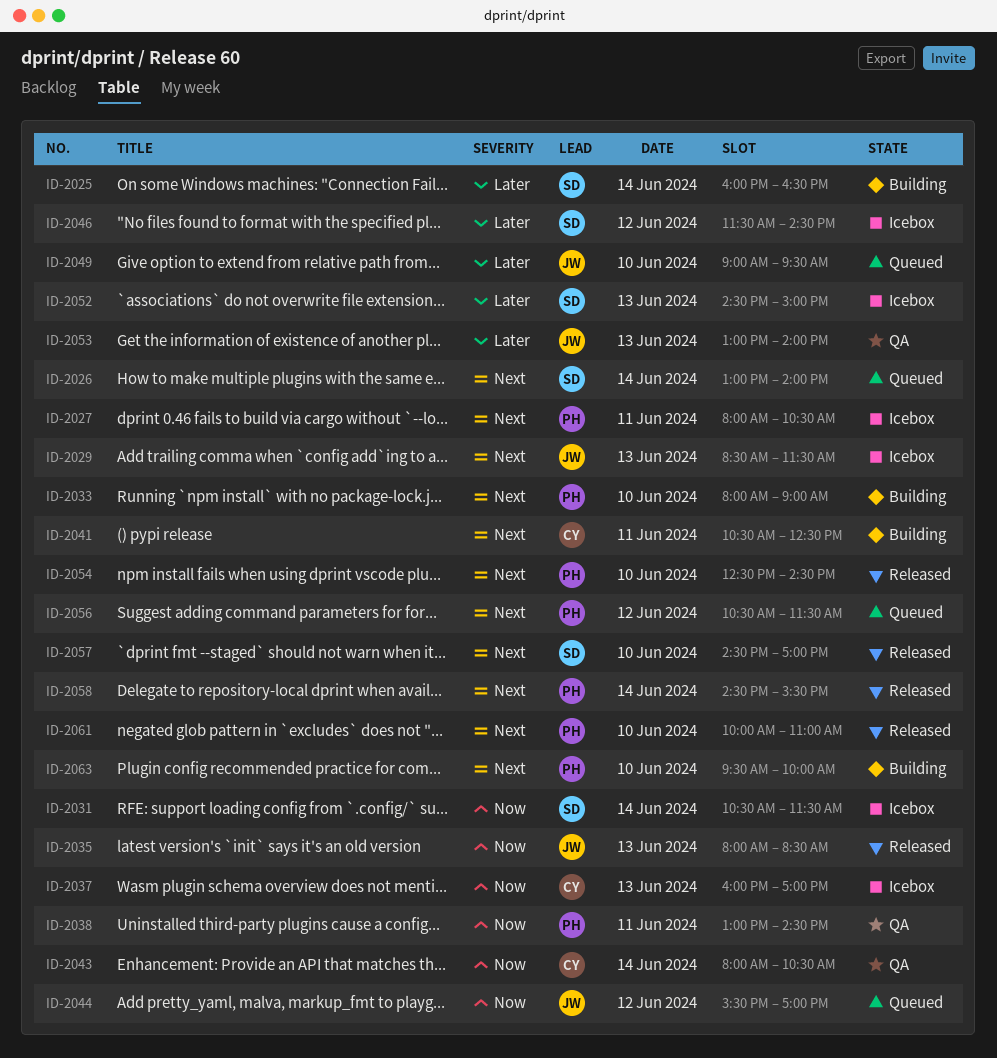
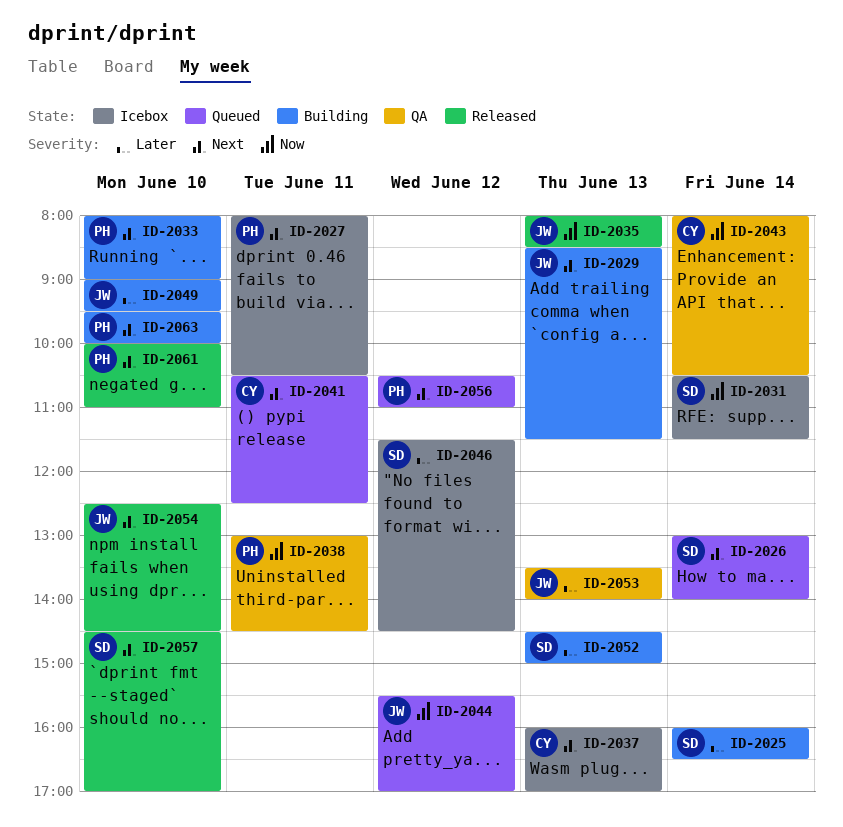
ID-2029, status: Icebox -> Building
ID-2037, priority: Now -> Next
ID-2041, status: Building -> Queued
ID-2049, status: Queued -> Building
ID-2052, status: Icebox -> Building
ID-2053, begins: 13:00 -> 13:30
ID-2054, owner: PH -> JW
ID-2056, ends: 11:30 -> 11:00
ID-2058: present -> none

